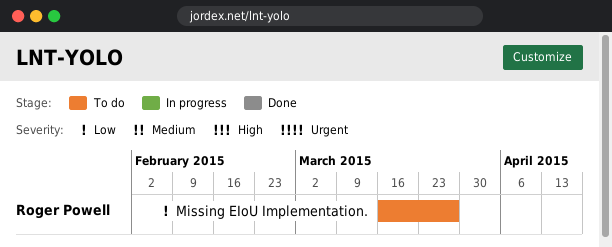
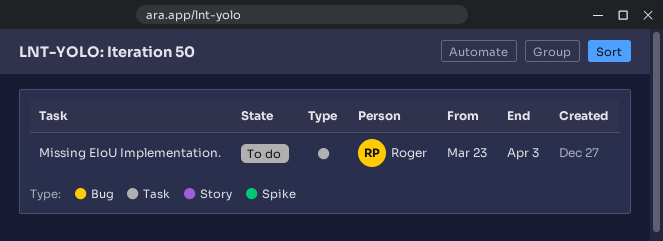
Missing EIoU Implementation., start: Mar 16 -> Mar 23
Missing EIoU Implementation., due: Mar 27 -> Apr 3

